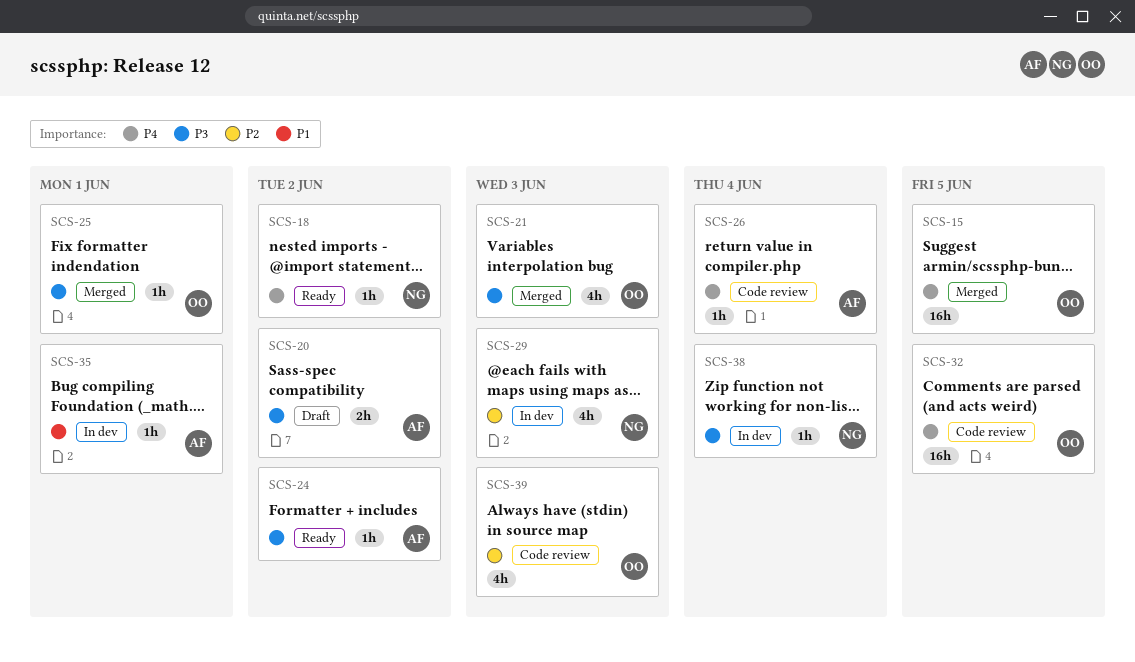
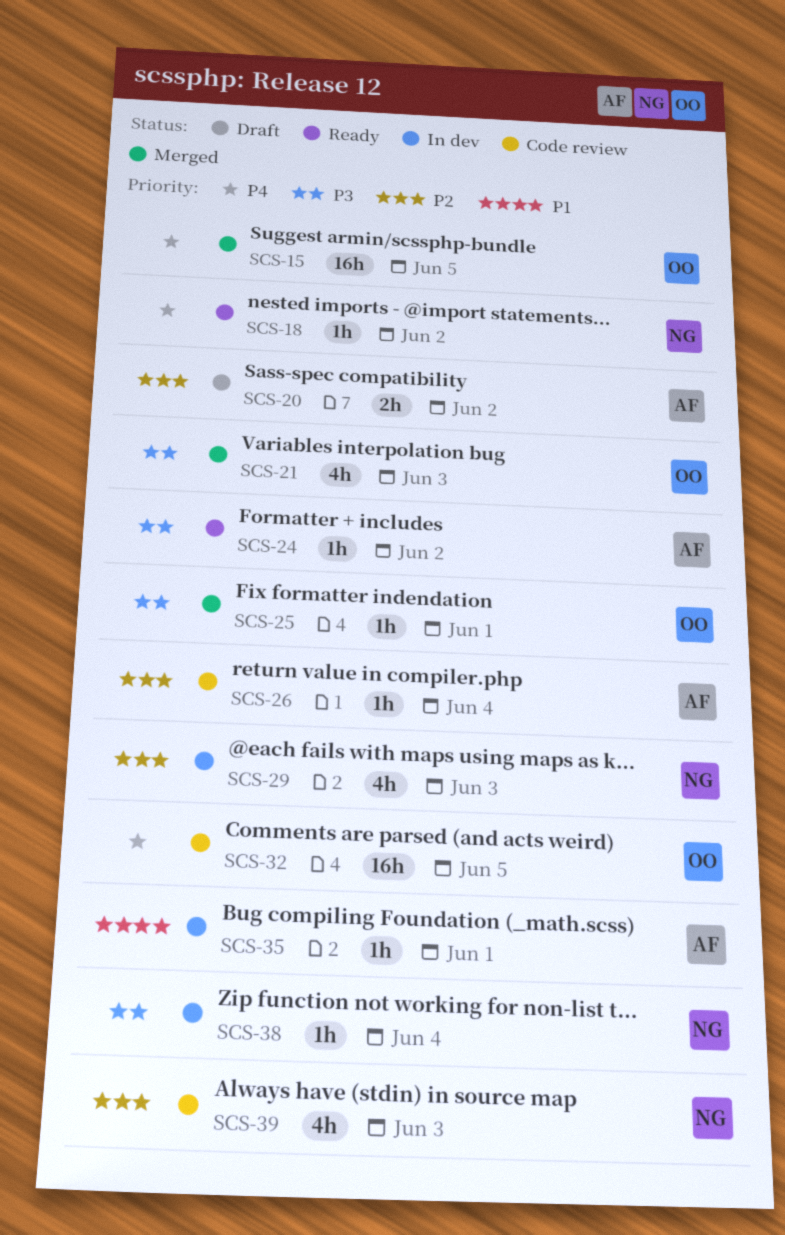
SCS-20, priority: P3 -> P2
SCS-26, priority: P4 -> P2
SCS-39, owner: OO -> NG

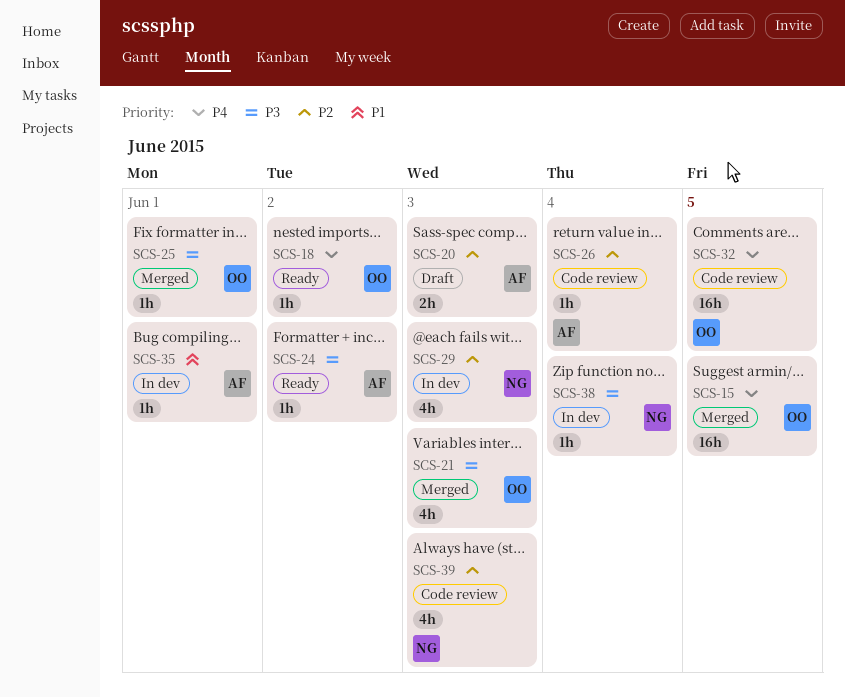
SCS-18, owner: NG -> OO
SCS-20, due: Jun 2 -> Jun 3

